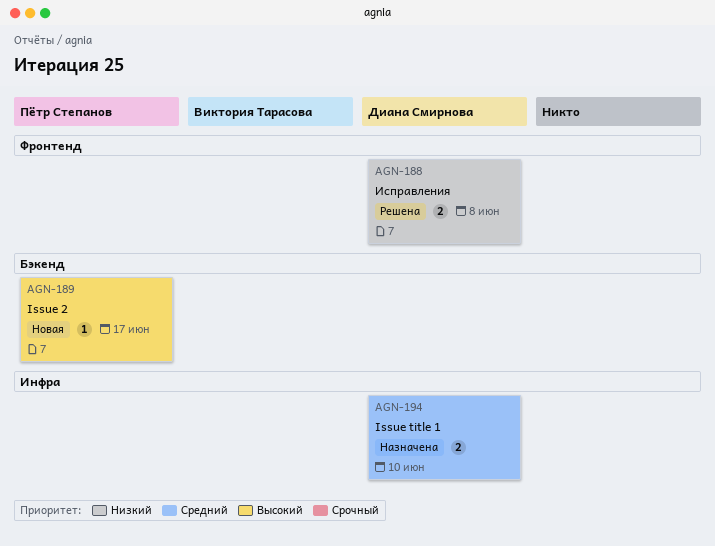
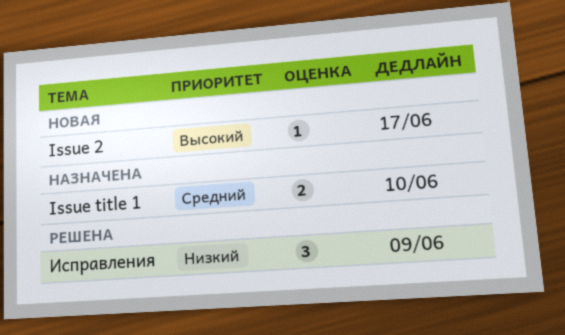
Исправления, estimate: 2 -> 3
Исправления, due: Jun 8 -> Jun 9

